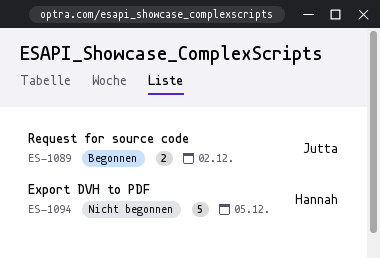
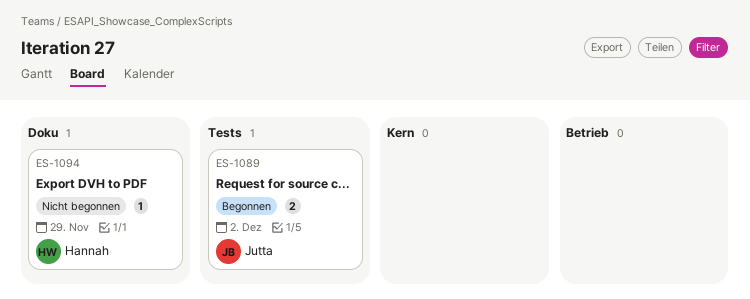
ES-1094, estimate: 5 -> 1
ES-1094, due: Dec 5 -> Nov 29

